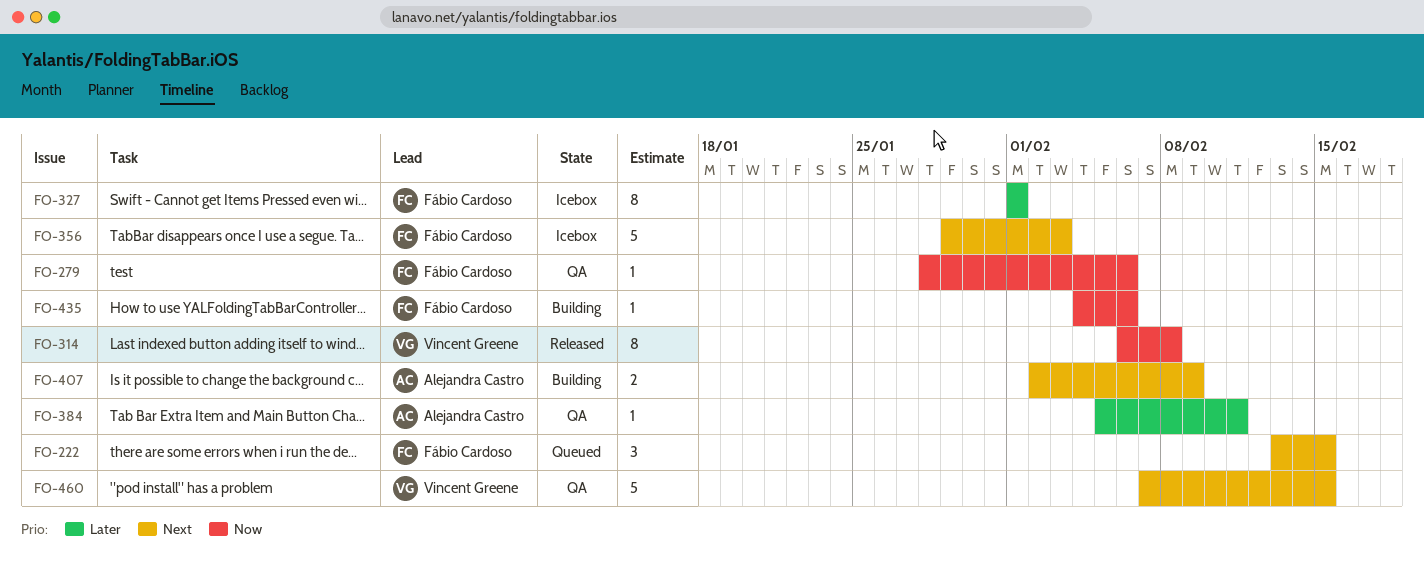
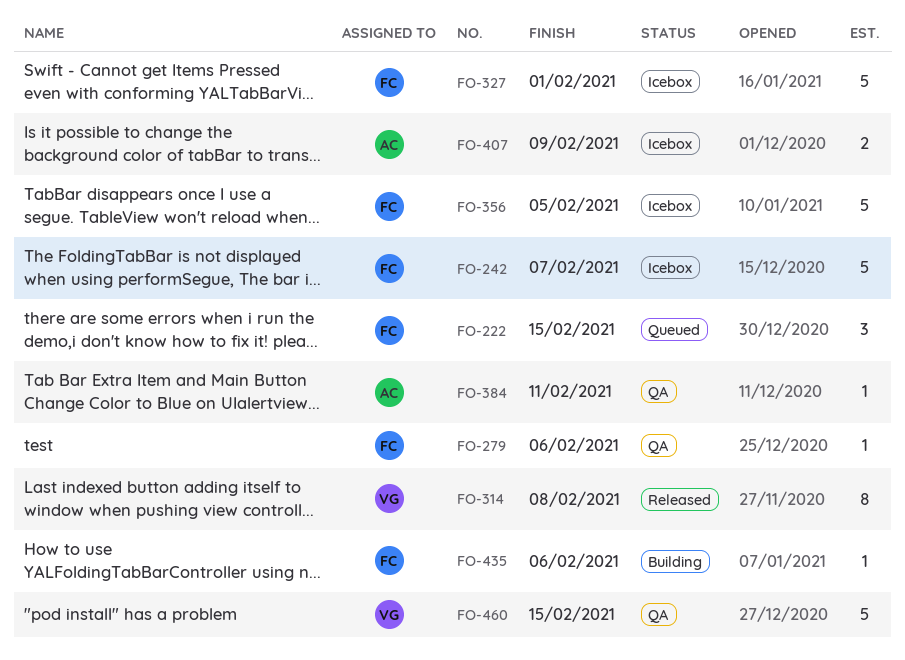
FO-242: none -> present
FO-327, estimate: 8 -> 5
FO-356, due: Feb 3 -> Feb 5
FO-407, status: Building -> Icebox

